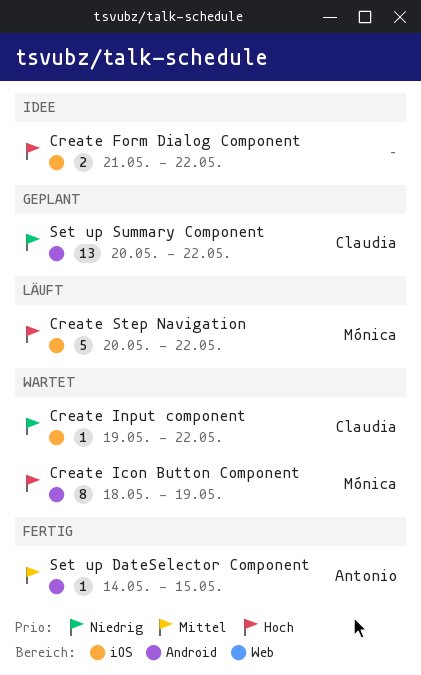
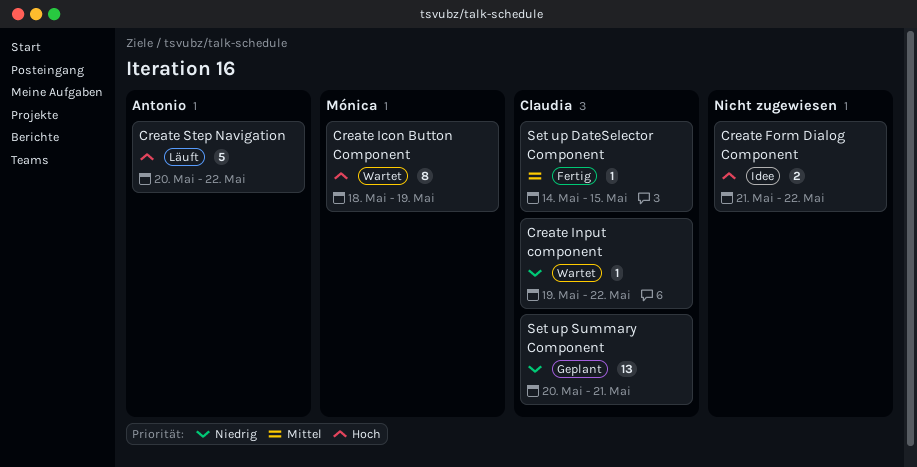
Create Step Navigation, owner: Mónica -> Antonio
Set up DateSelector Component, owner: Antonio -> Claudia
Set up Summary Component, due: May 22 -> May 21

